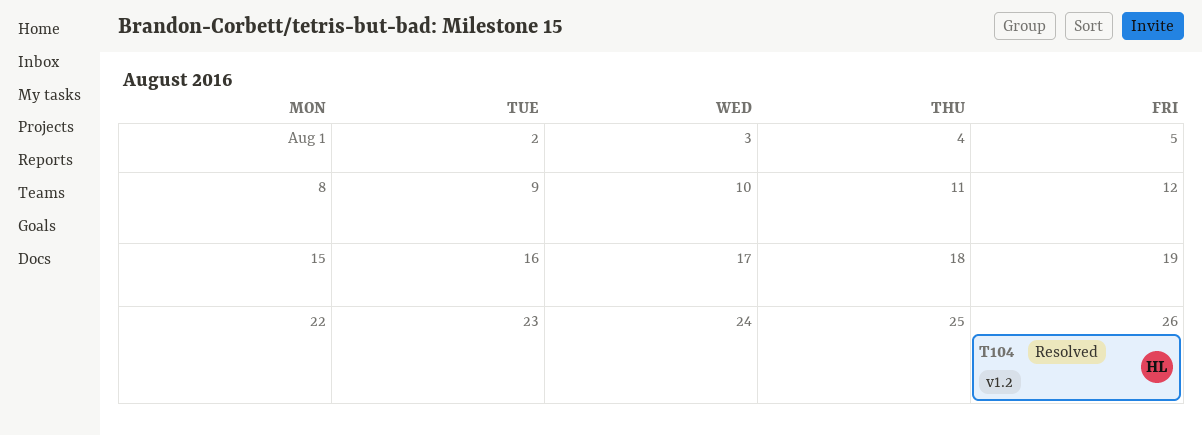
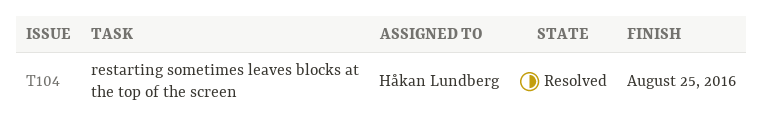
T104, due: Aug 26 -> Aug 25

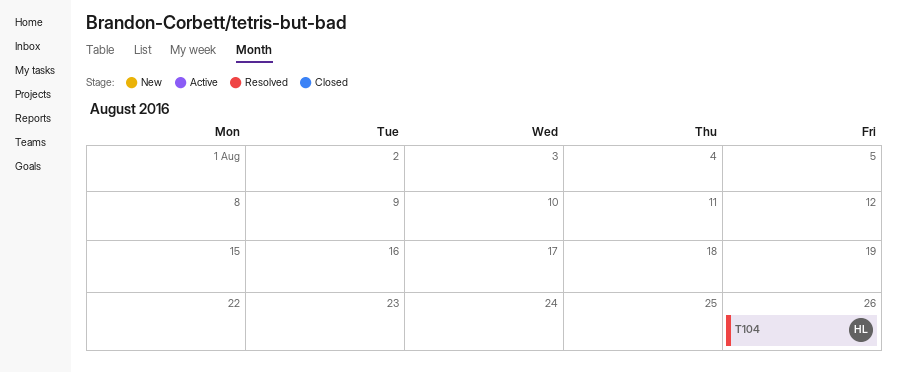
T104, due: Aug 25 -> Aug 26

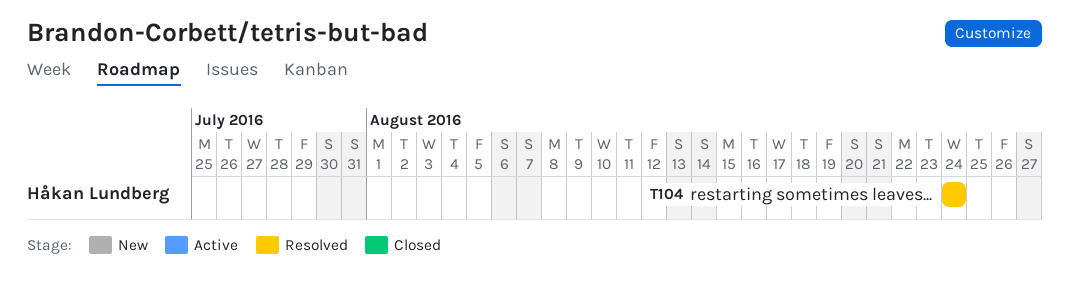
T104, due: Aug 26 -> Aug 24

